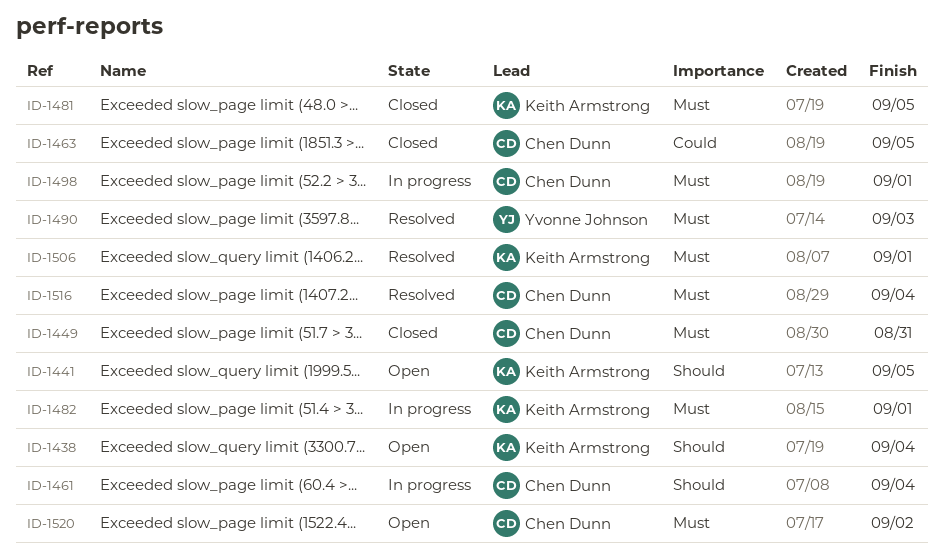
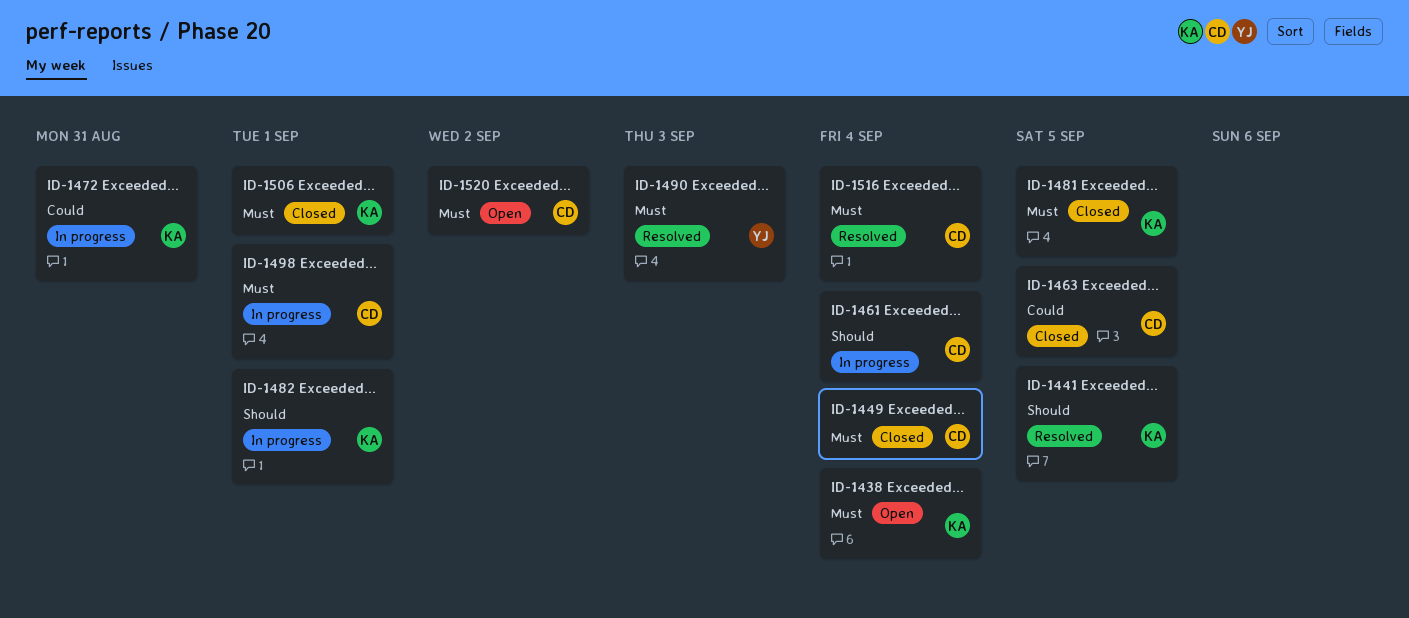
ID-1438, priority: Should -> Must
ID-1441, status: Open -> Resolved
ID-1449, due: Aug 31 -> Sep 4
ID-1472: none -> present
ID-1482, priority: Must -> Should
ID-1506, status: Resolved -> Closed

